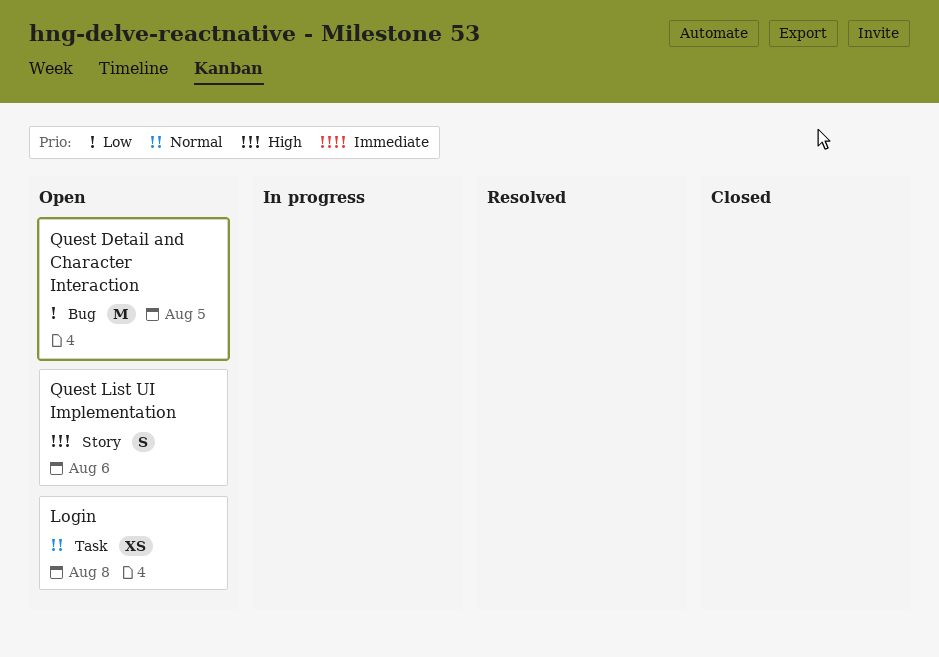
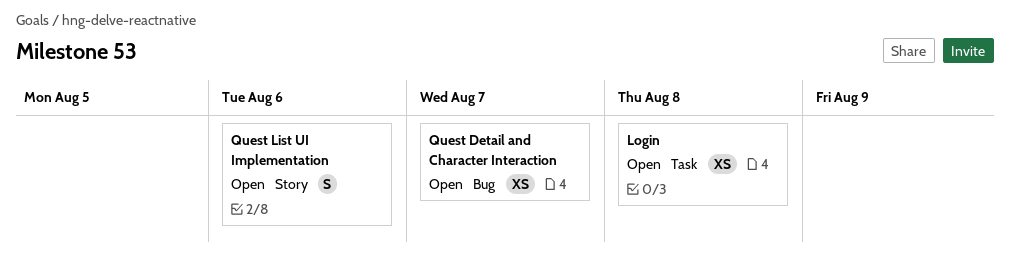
Quest Detail and Character Interaction, estimate: M -> XS
Quest Detail and Character Interaction, due: Aug 5 -> Aug 7

